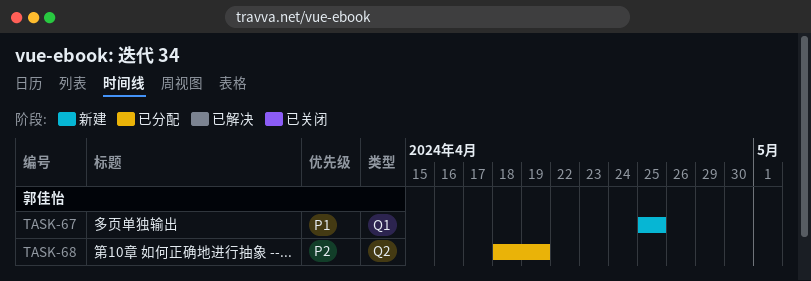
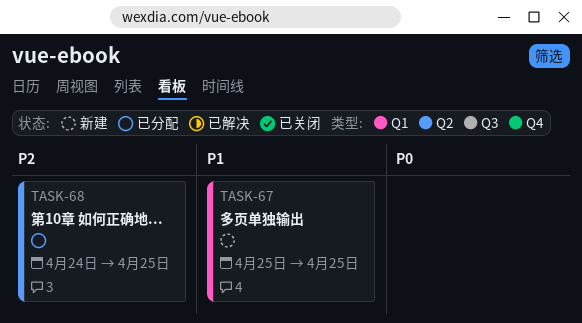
TASK-68, start: Apr 18 -> Apr 24
TASK-68, due: Apr 19 -> Apr 25

